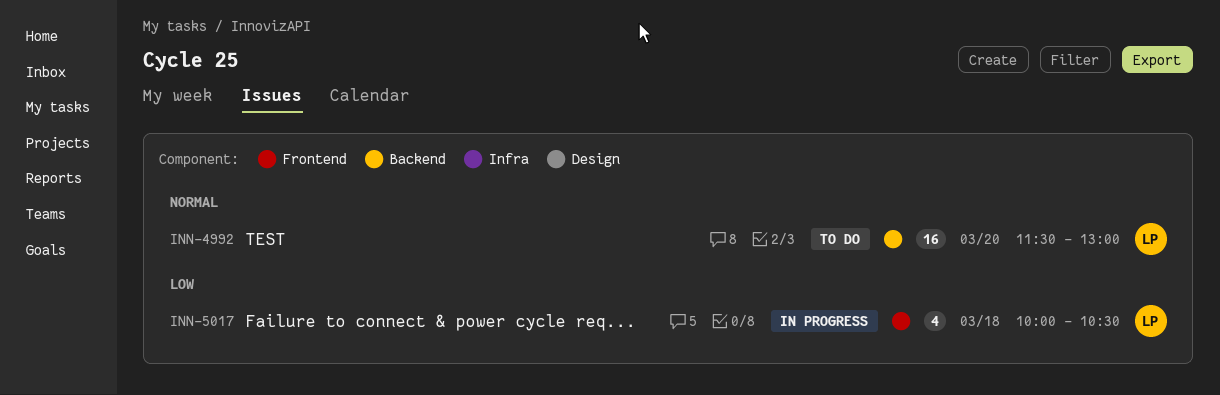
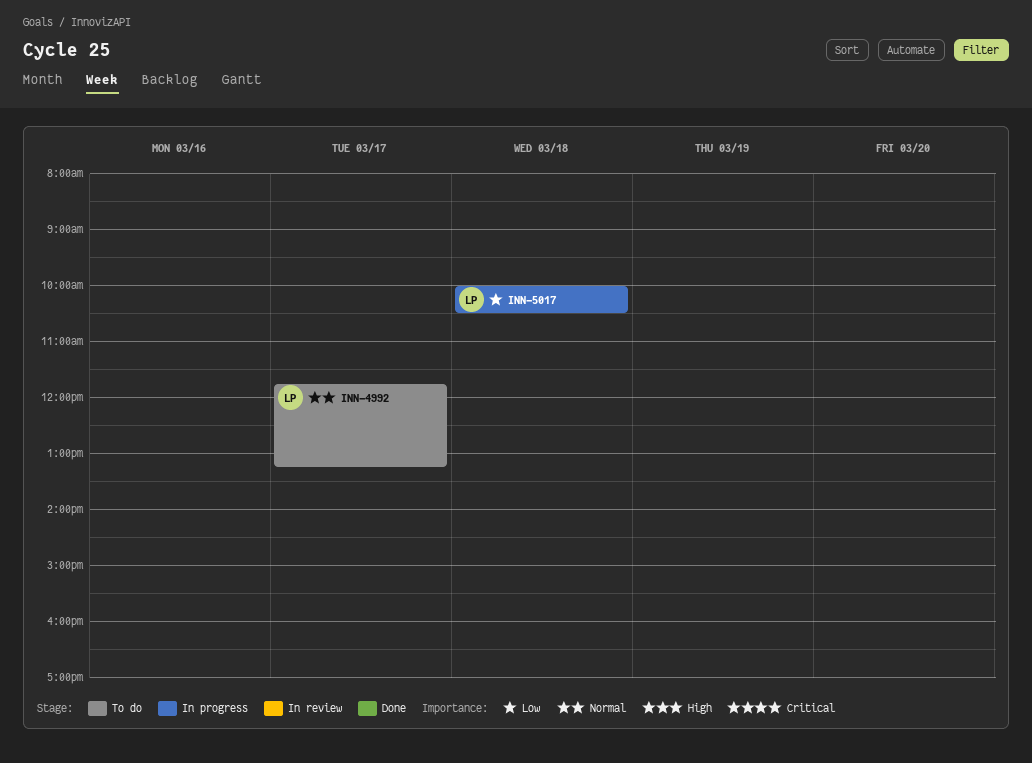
INN-4992, day: Mar 20 -> Mar 17
INN-4992, begins: 11:30 -> 11:45
INN-4992, ends: 13:00 -> 13:15

